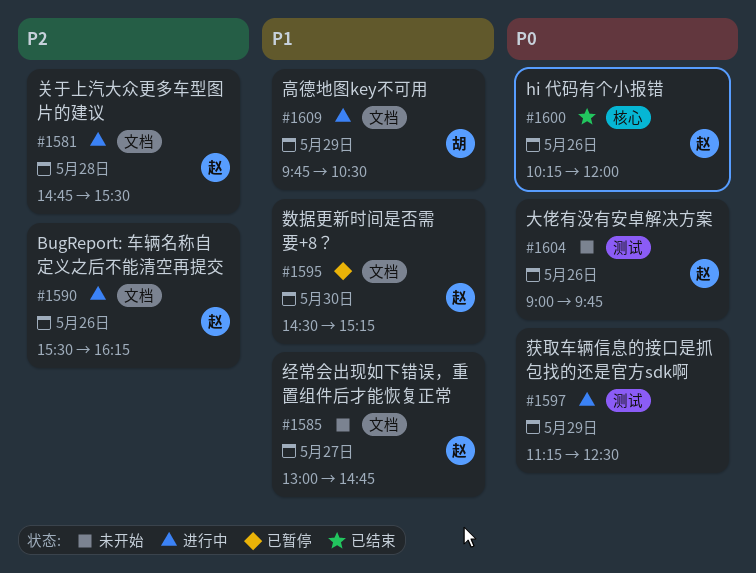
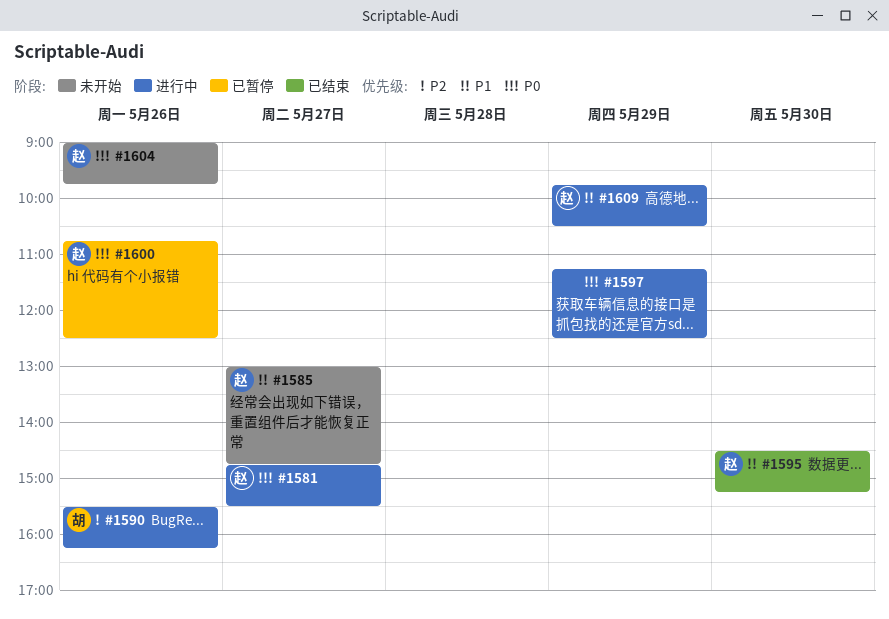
#1581, priority: P2 -> P0
#1581, day: May 28 -> May 27
#1590, owner: 赵 -> 胡
#1595, status: 已暂停 -> 已结束
#1600, status: 已结束 -> 已暂停
#1600, begins: 10:15 -> 10:45
#1600, ends: 12:00 -> 12:30
#1609, owner: 胡 -> 赵

